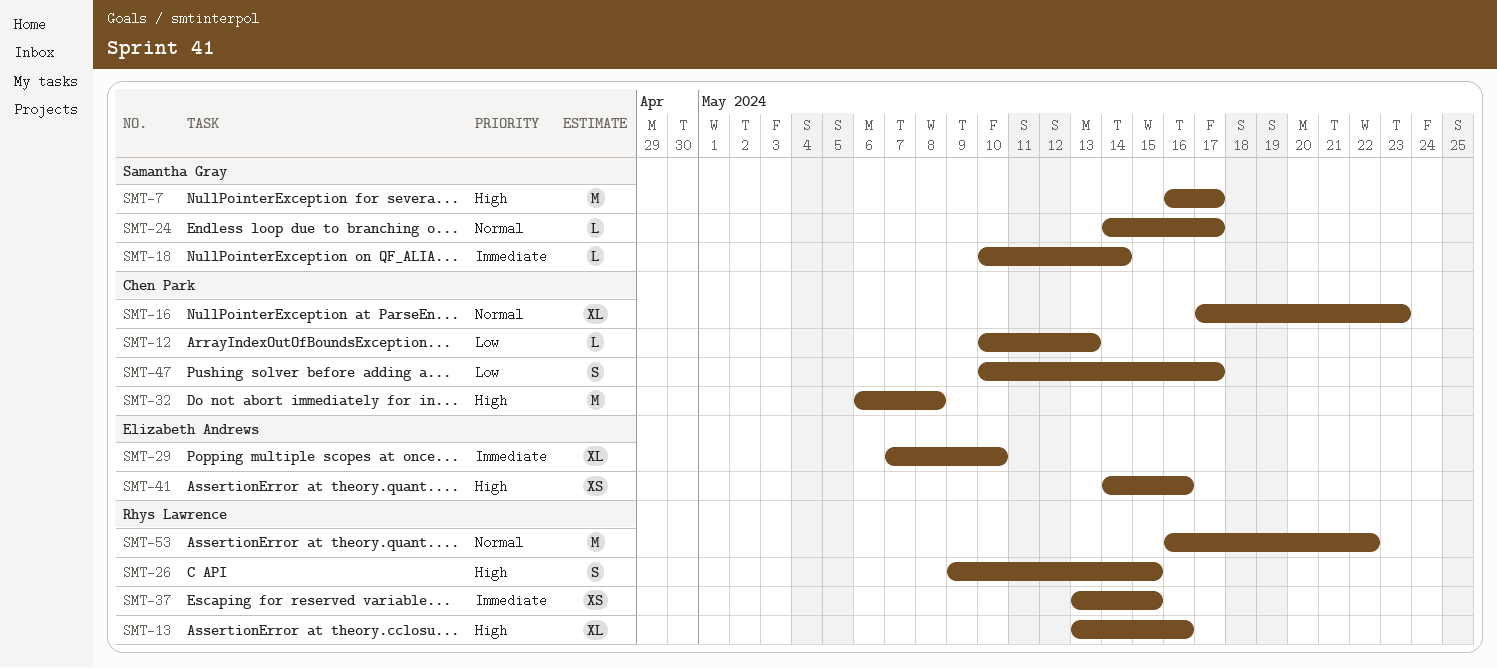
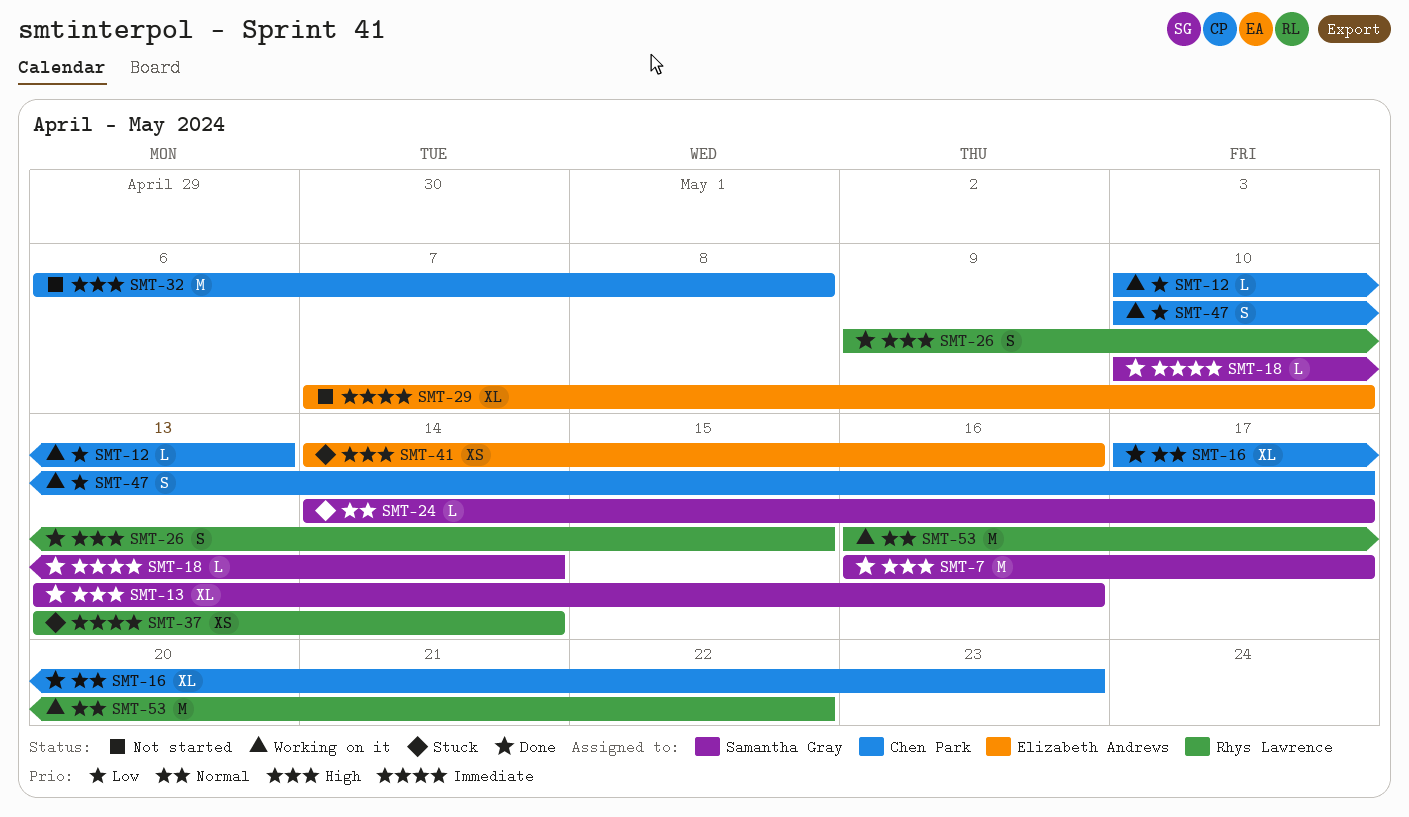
SMT-13, owner: Rhys Lawrence -> Samantha Gray
SMT-37, due: May 15 -> May 14

